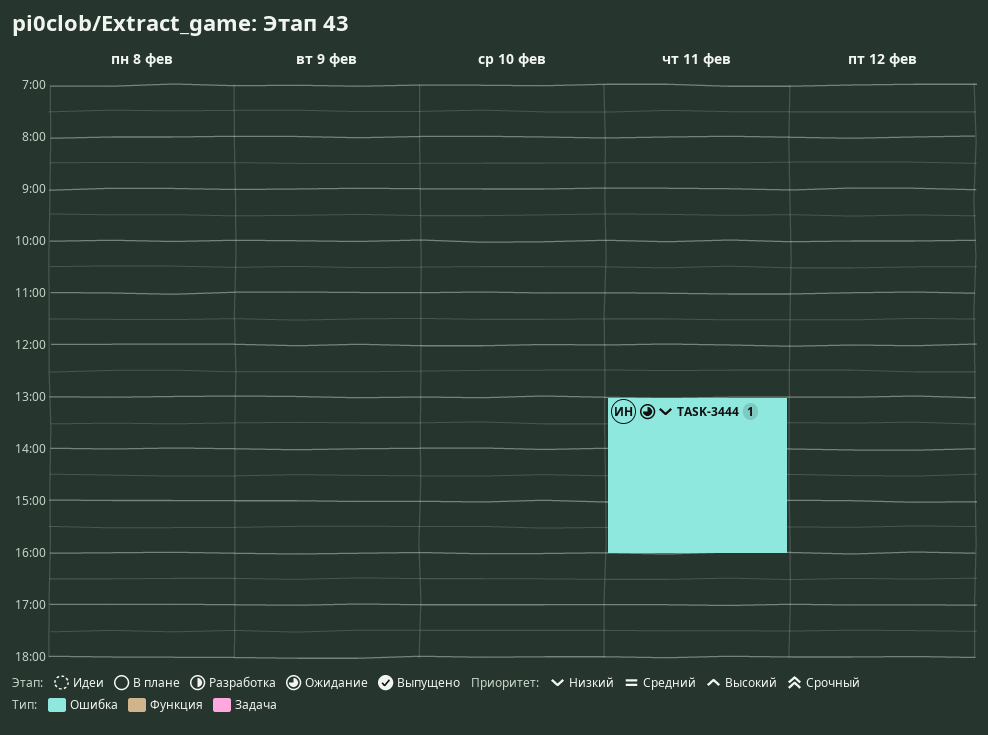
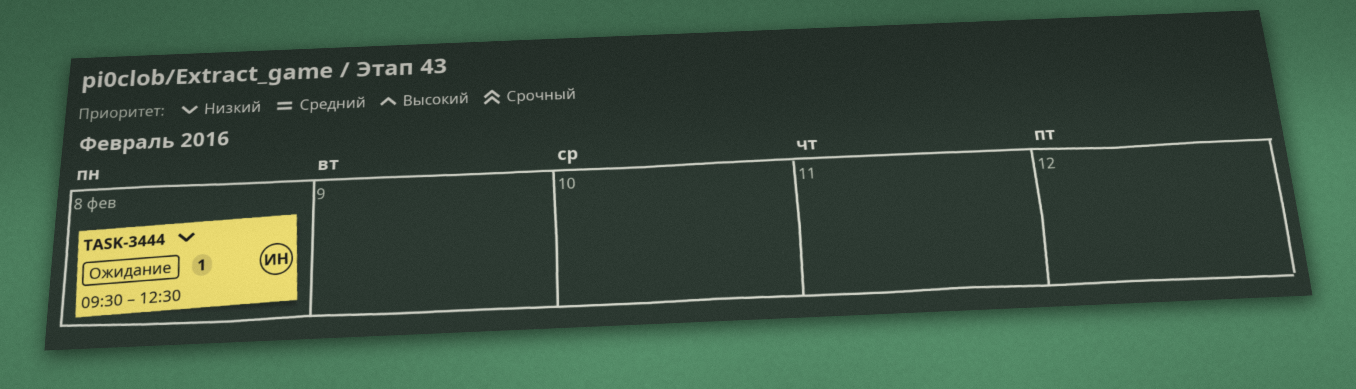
TASK-3444, day: Feb 11 -> Feb 8
TASK-3444, begins: 13:00 -> 09:30
TASK-3444, ends: 16:00 -> 12:30

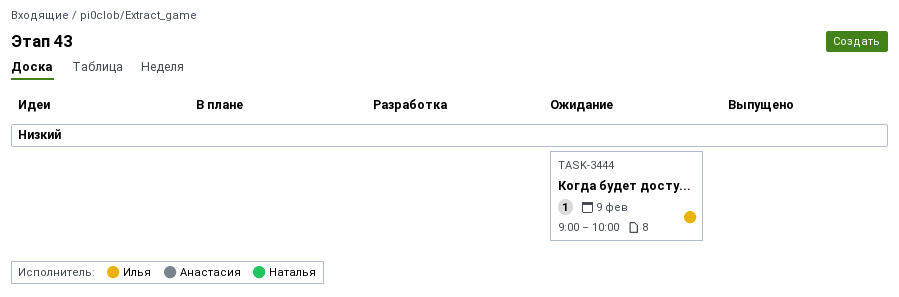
TASK-3444, day: Feb 8 -> Feb 9
TASK-3444, begins: 09:30 -> 09:00
TASK-3444, ends: 12:30 -> 10:00

